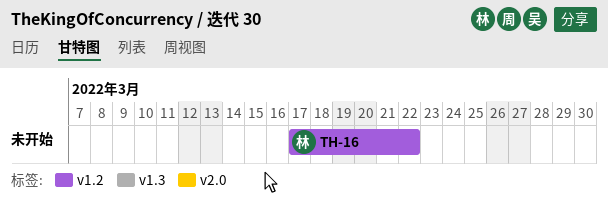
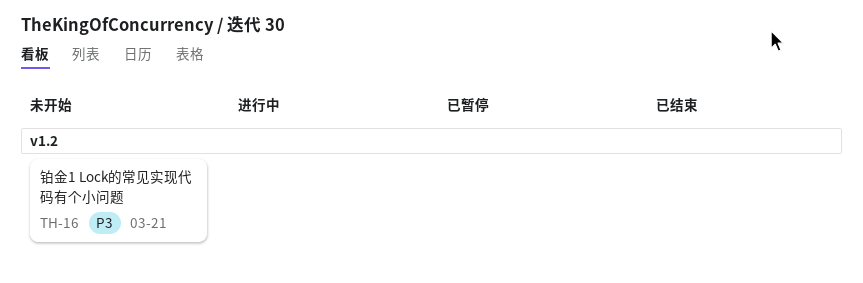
TH-16, due: Mar 22 -> Mar 21

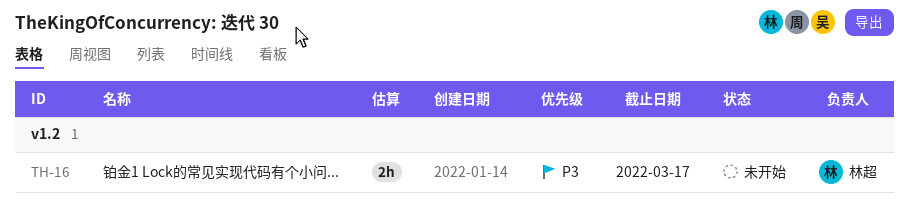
TH-16, due: Mar 21 -> Mar 17

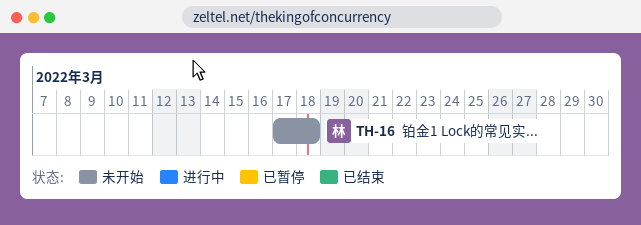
TH-16, due: Mar 17 -> Mar 18

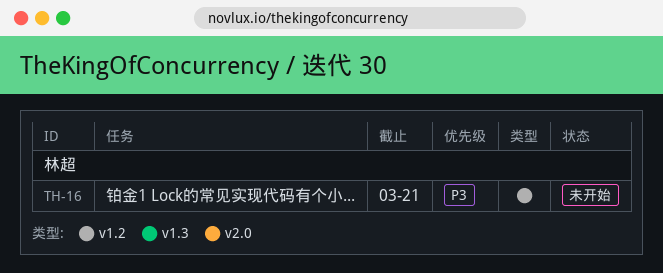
TH-16, due: Mar 18 -> Mar 21

